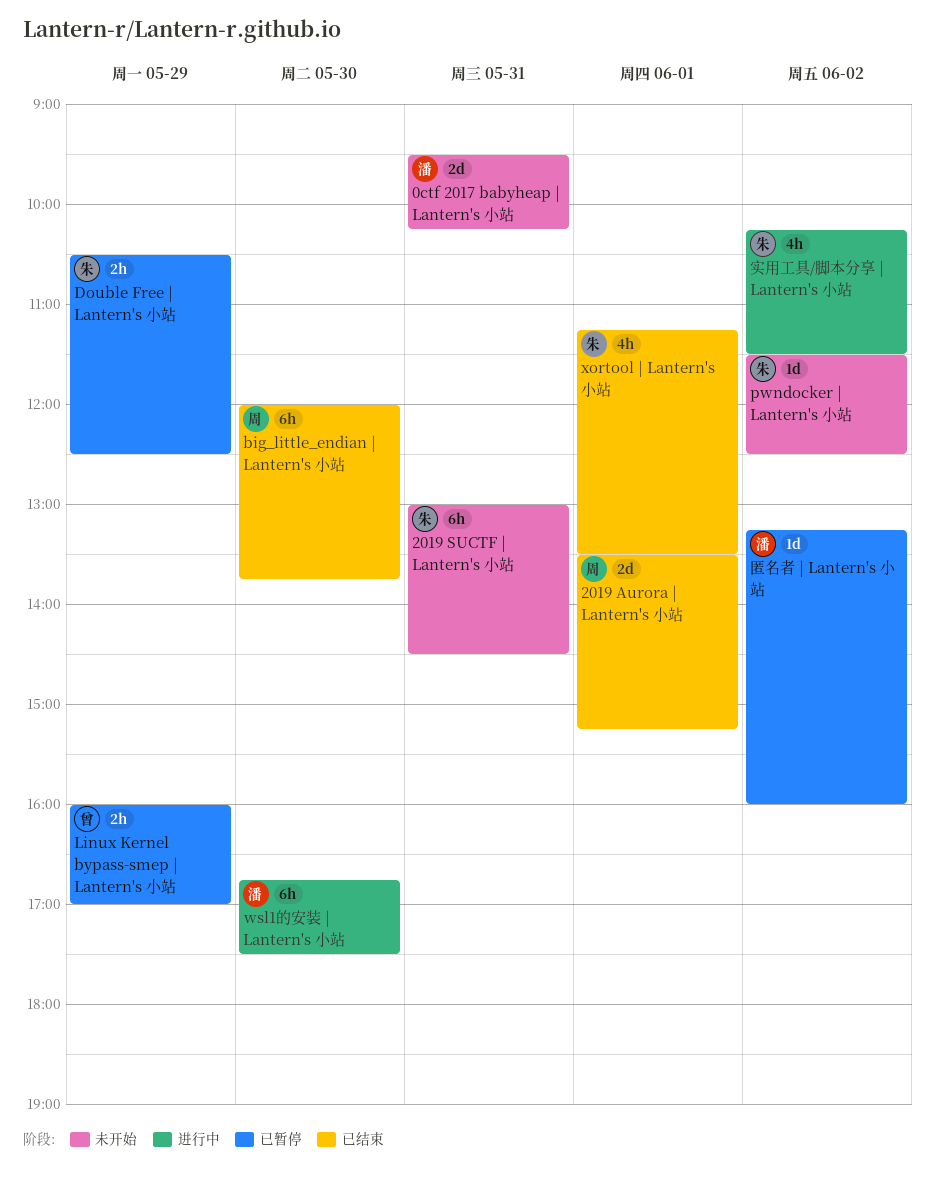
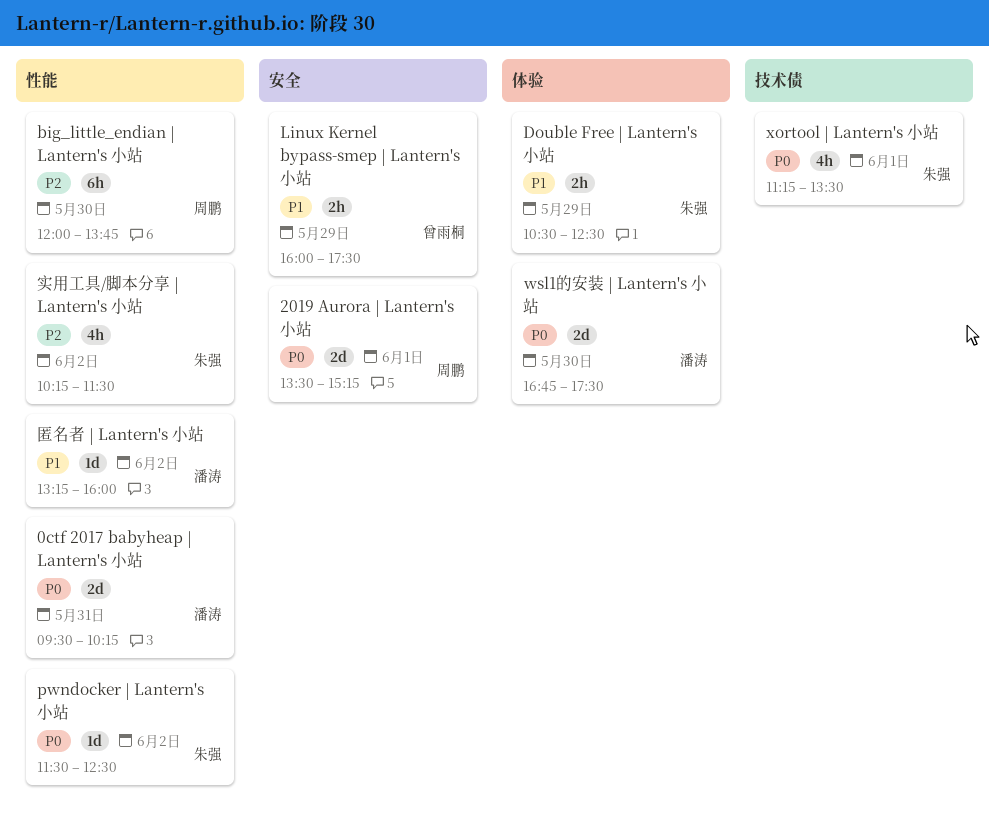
2019 SUCTF | Lantern's 小站: present -> none
Linux Kernel bypass-smep | Lantern's 小站, ends: 17:00 -> 17:30
wsl1的安装 | Lantern's 小站, estimate: 6h -> 2d

